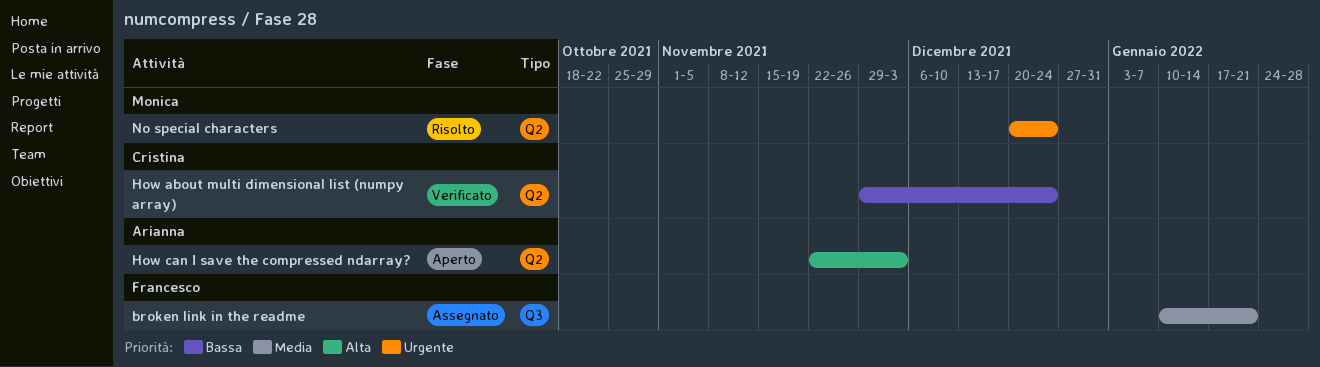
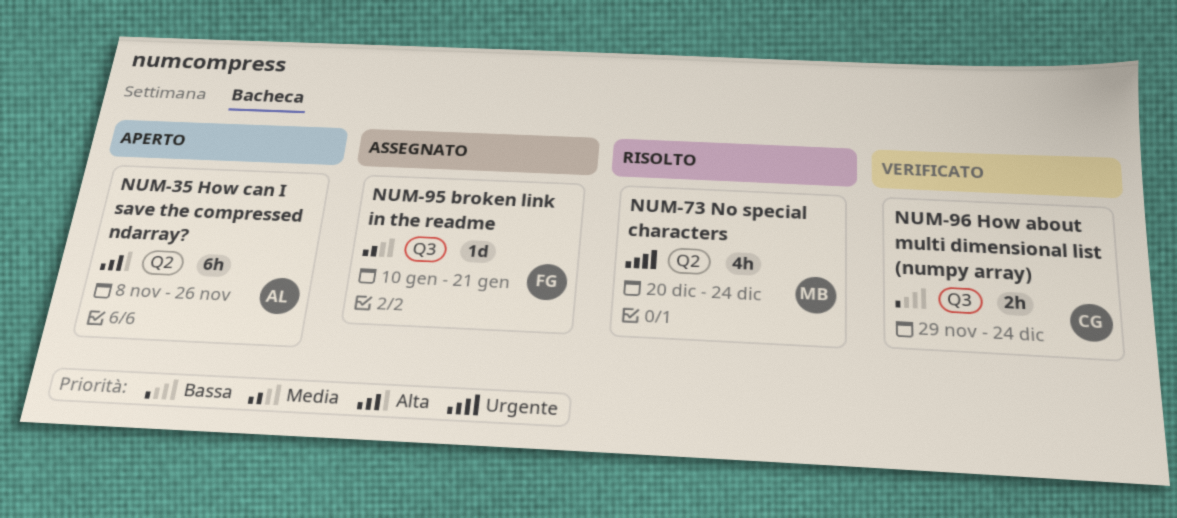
How about multi dimensional list (numpy array), label: Q2 -> Q3
How can I save the compressed ndarray?, start: Nov 22 -> Nov 8
How can I save the compressed ndarray?, due: Dec 3 -> Nov 26

